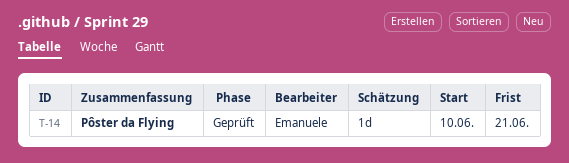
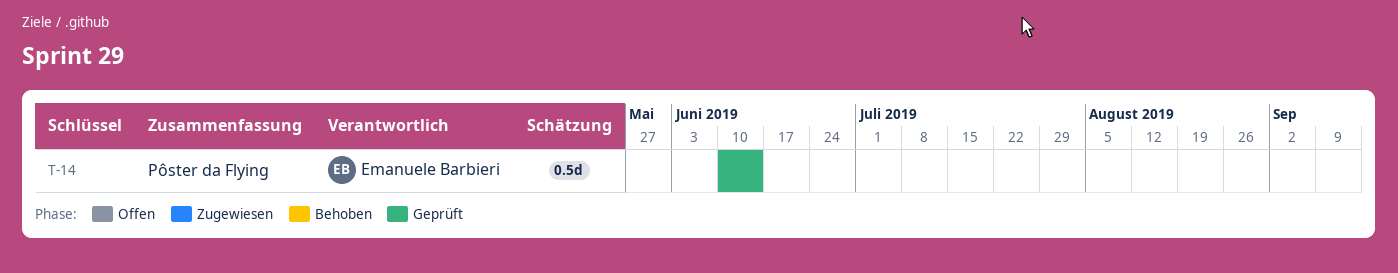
T-14, estimate: 1d -> 0.5d
T-14, due: Jun 21 -> Jun 14

